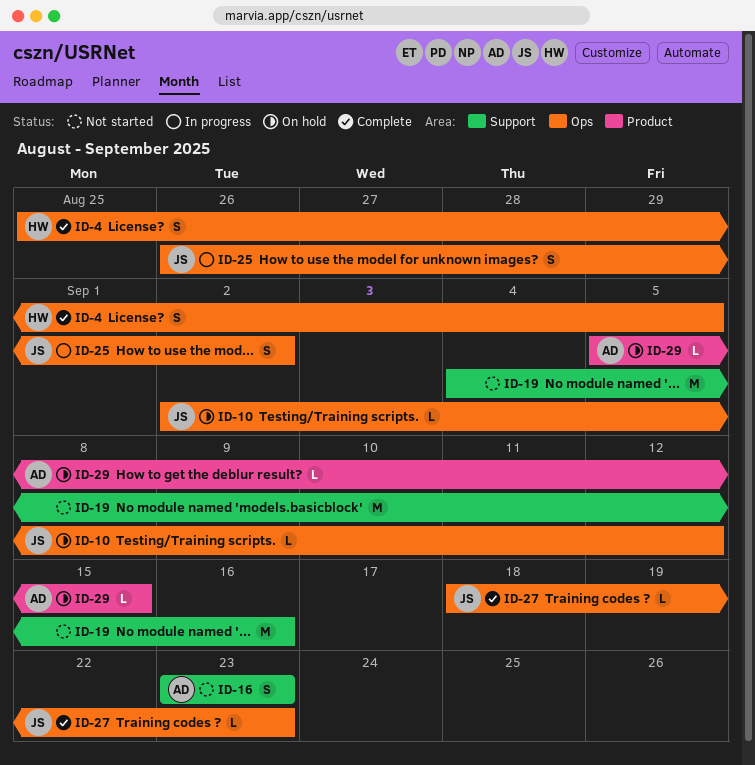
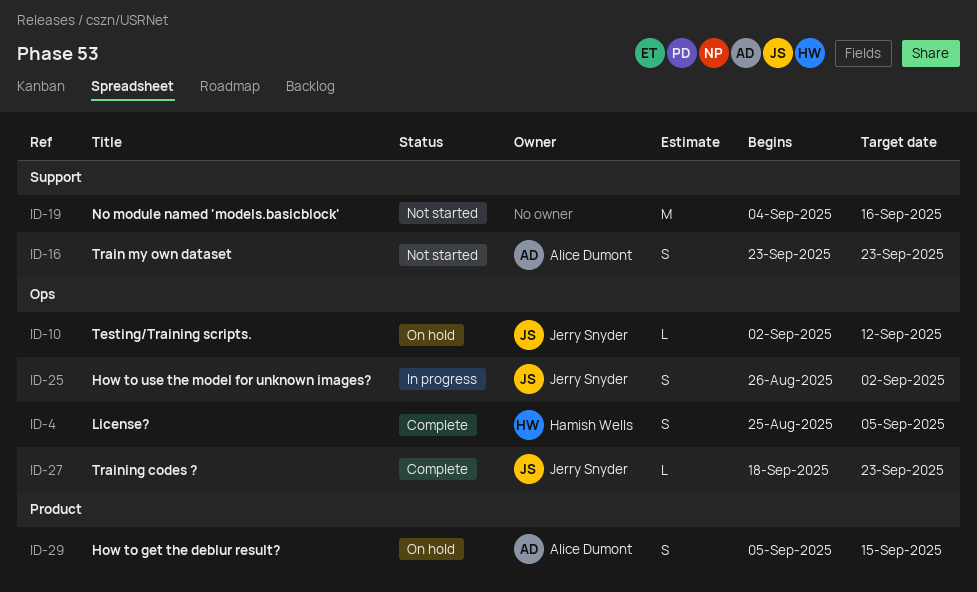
ID-29, estimate: L -> S

